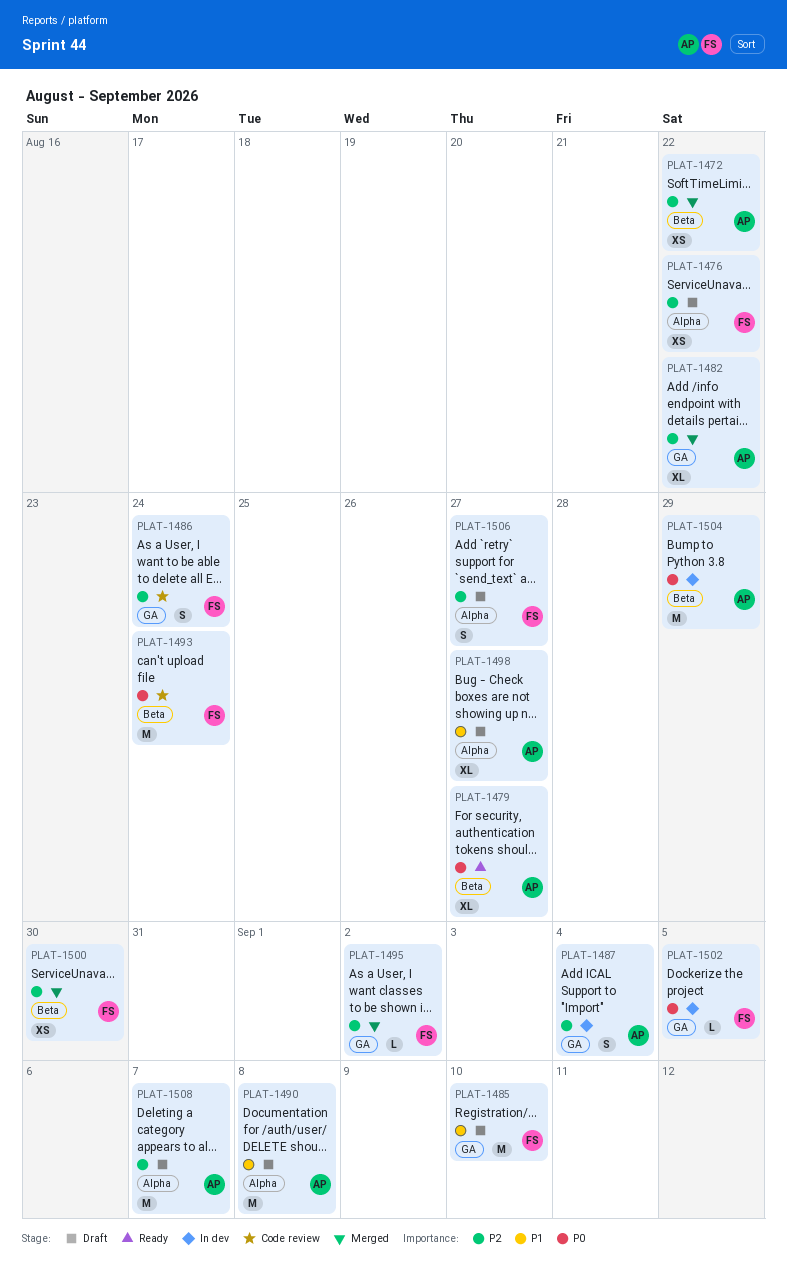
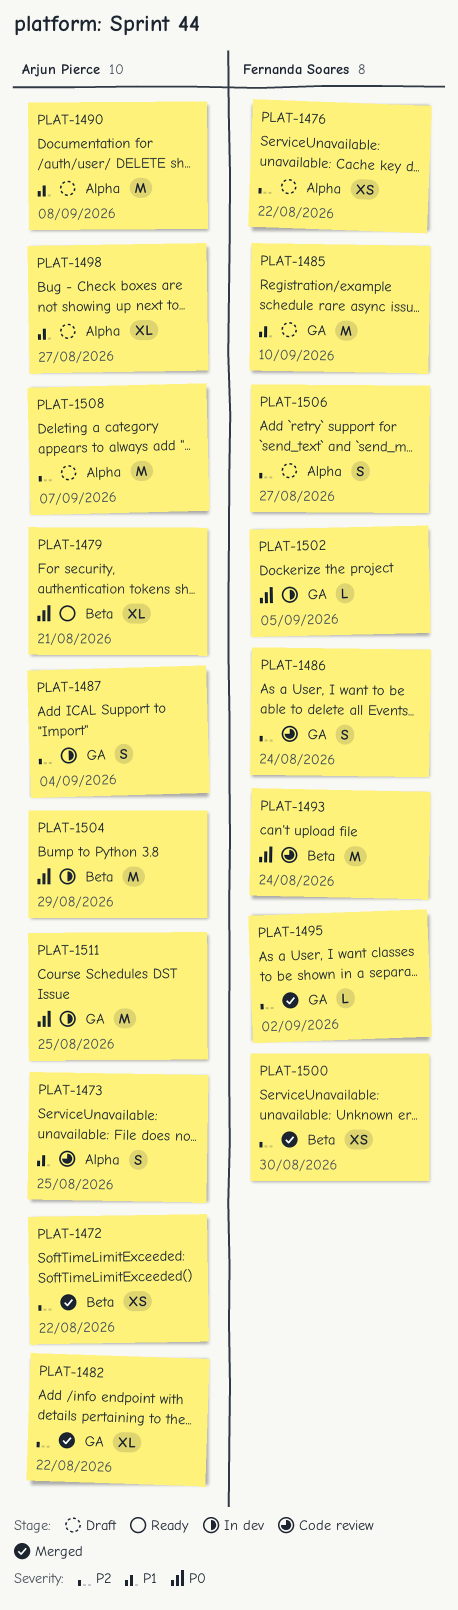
PLAT-1473: none -> present
PLAT-1479, due: Aug 27 -> Aug 21
PLAT-1511: none -> present

